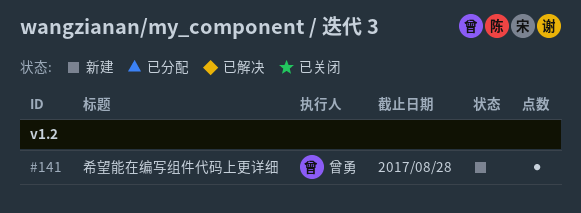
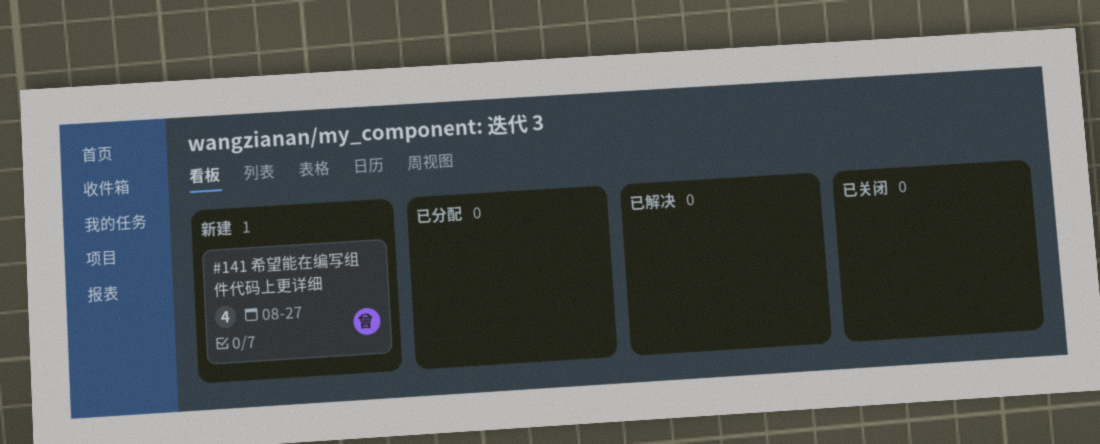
#141, estimate: 1 -> 4
#141, due: Aug 28 -> Aug 27

